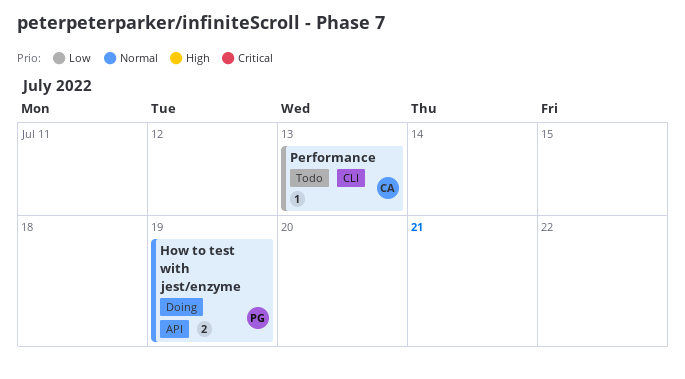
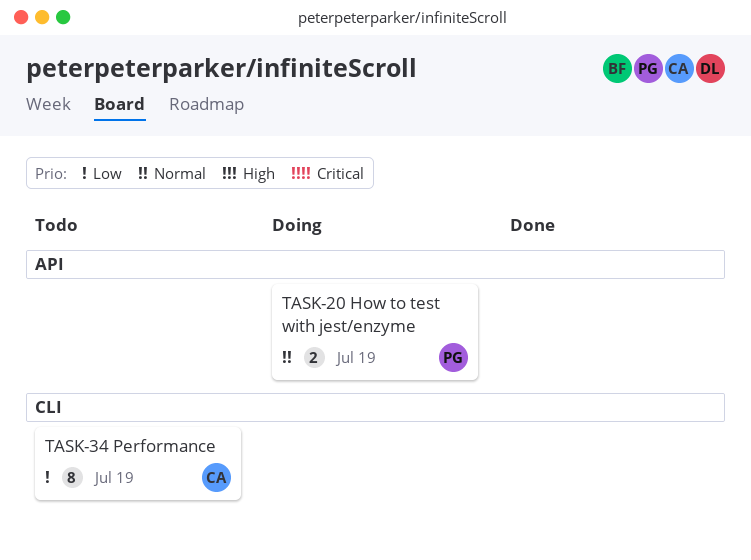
Performance, estimate: 1 -> 8
Performance, due: Jul 13 -> Jul 19

